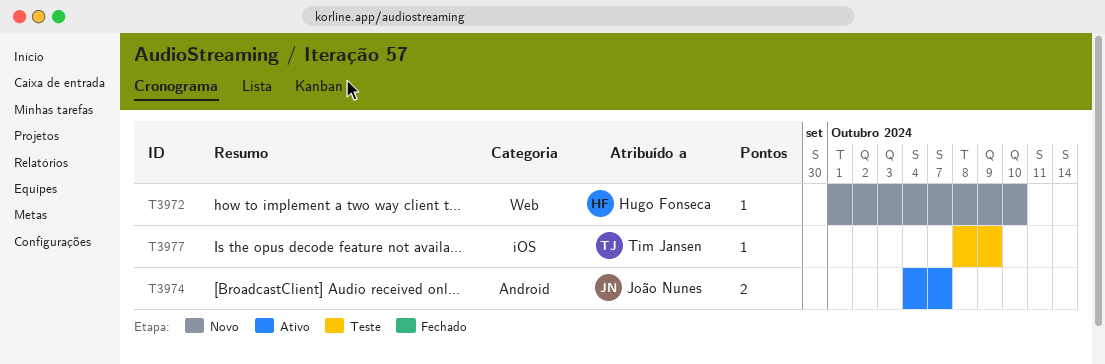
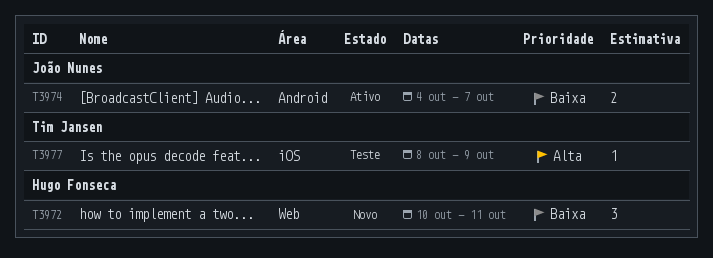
T3972, estimate: 1 -> 3
T3972, start: Oct 1 -> Oct 10
T3972, due: Oct 10 -> Oct 11

